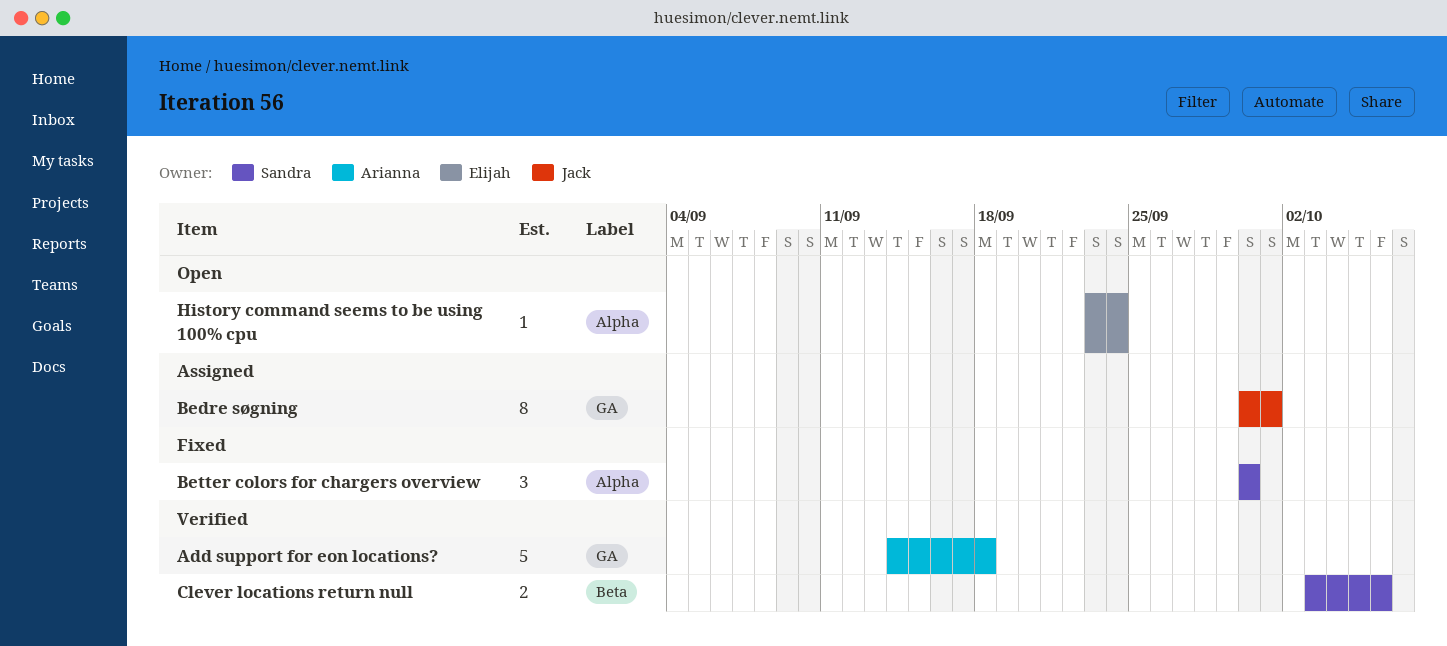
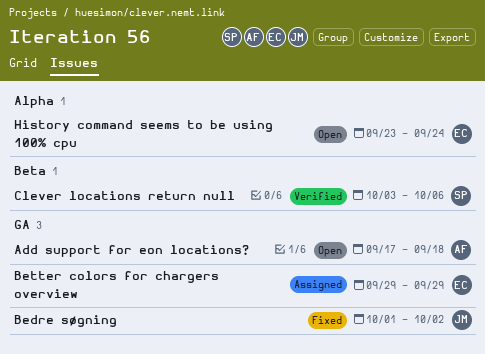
Add support for eon locations?, status: Verified -> Open
Add support for eon locations?, start: Sep 14 -> Sep 17
Bedre søgning, status: Assigned -> Fixed
Bedre søgning, start: Sep 30 -> Oct 1
Bedre søgning, due: Oct 1 -> Oct 2
Better colors for chargers overview, status: Fixed -> Assigned
Better colors for chargers overview, owner: Sandra -> Elijah
Better colors for chargers overview, label: Alpha -> GA
Better colors for chargers overview, start: Sep 30 -> Sep 29
Better colors for chargers overview, due: Sep 30 -> Sep 29

